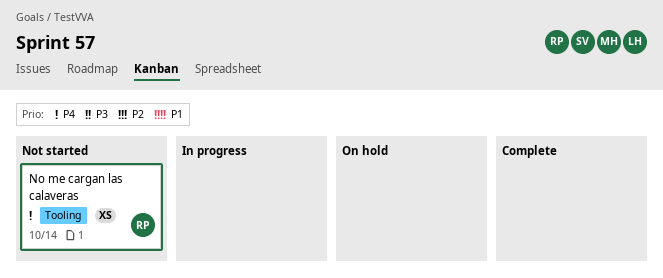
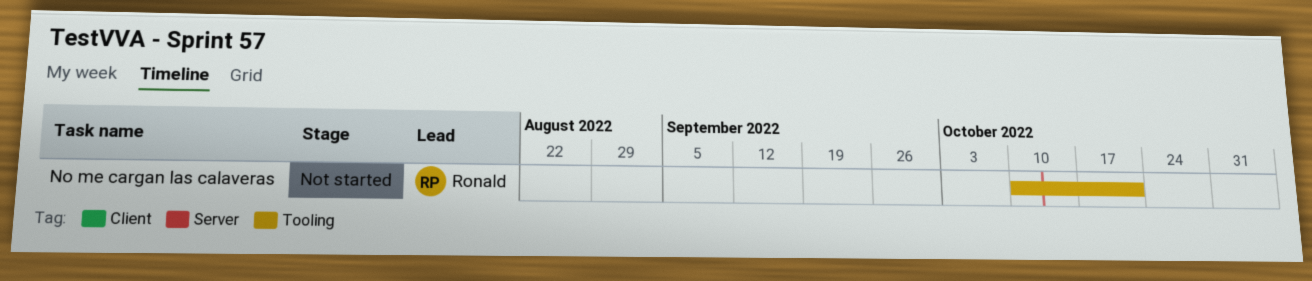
No me cargan las calaveras, due: Oct 14 -> Oct 21

